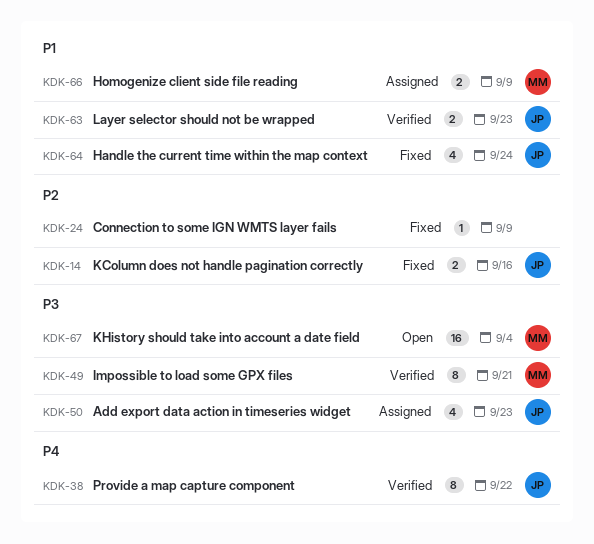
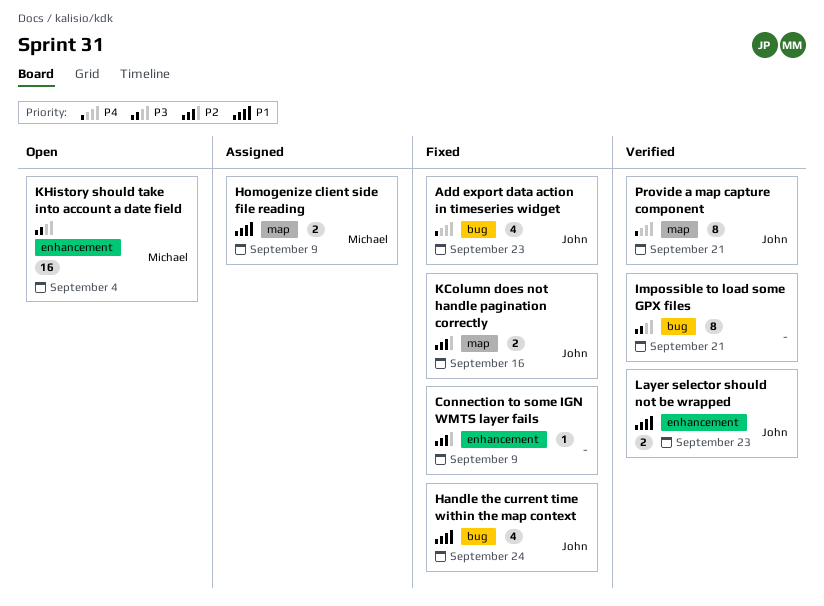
Add export data action in timeseries widget, status: Assigned -> Fixed
Add export data action in timeseries widget, priority: P3 -> P4
Impossible to load some GPX files, owner: Michael -> none
Provide a map capture component, due: Sep 22 -> Sep 21

